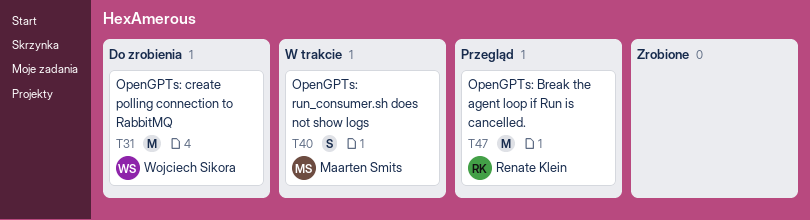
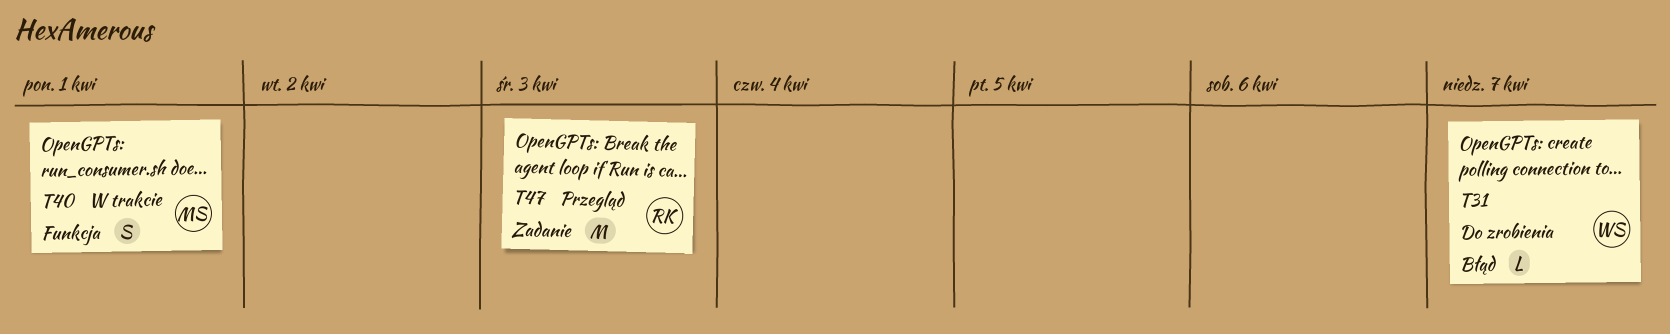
T31, estimate: M -> L

